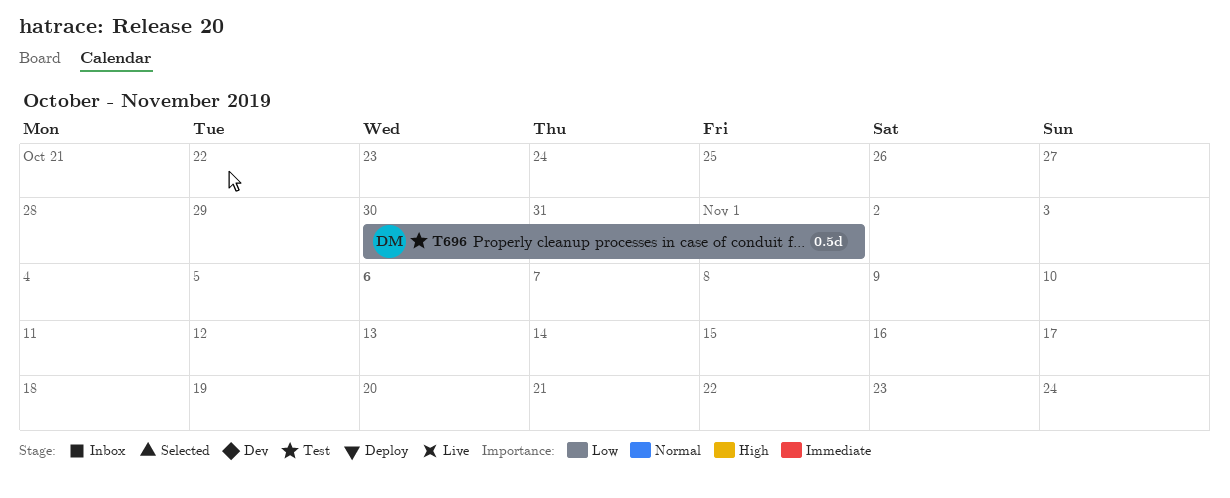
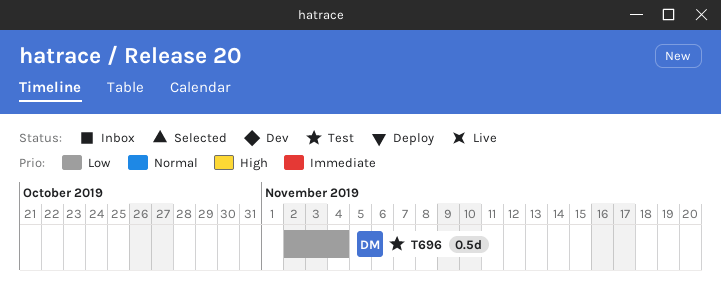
T696, start: Oct 30 -> Nov 2
T696, due: Nov 1 -> Nov 4

